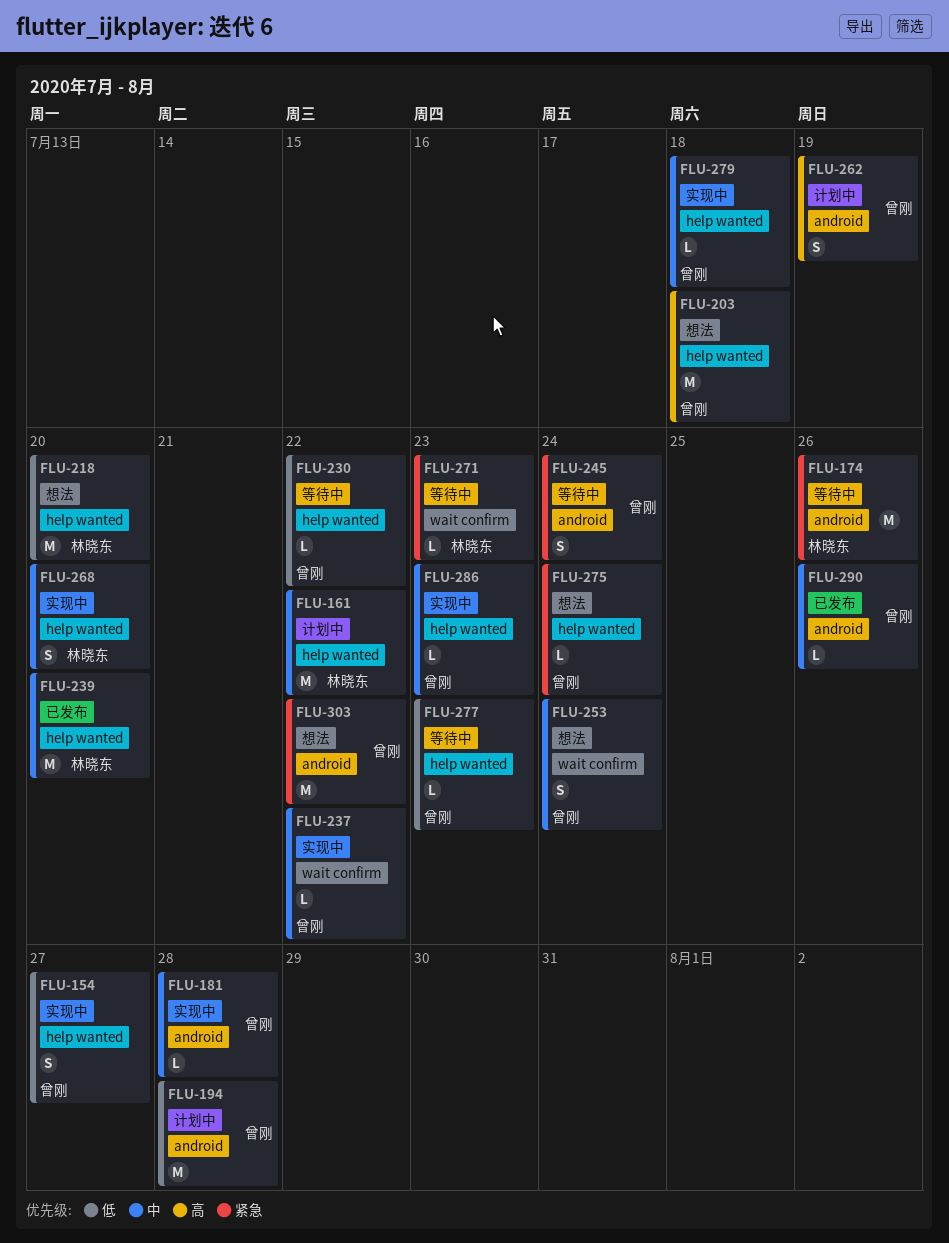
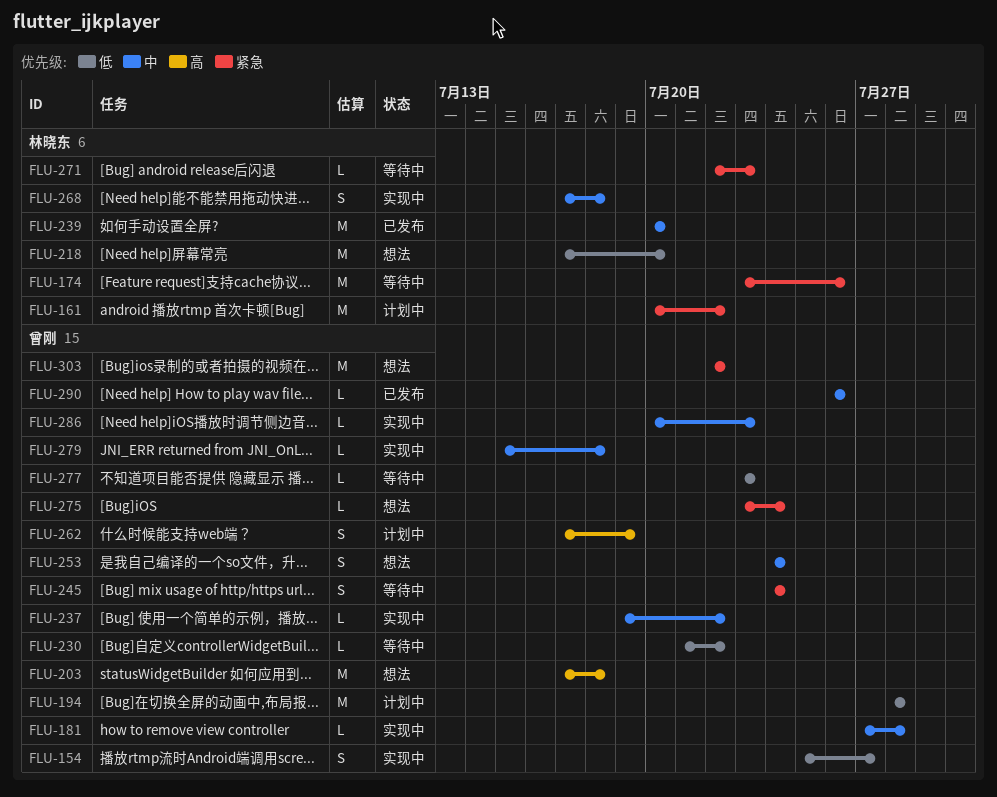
FLU-161, priority: 中 -> 紧急
FLU-268, due: Jul 20 -> Jul 18

